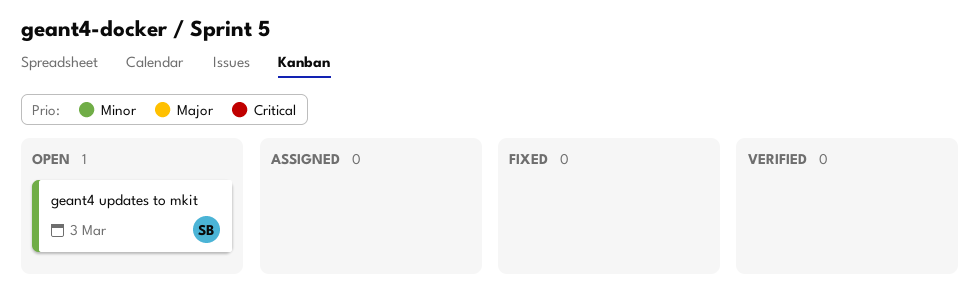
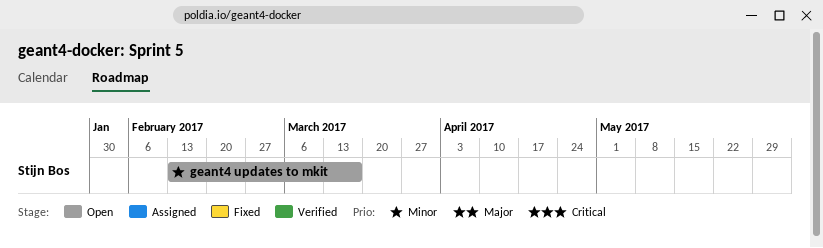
geant4 updates to mkit, due: Mar 3 -> Mar 17

